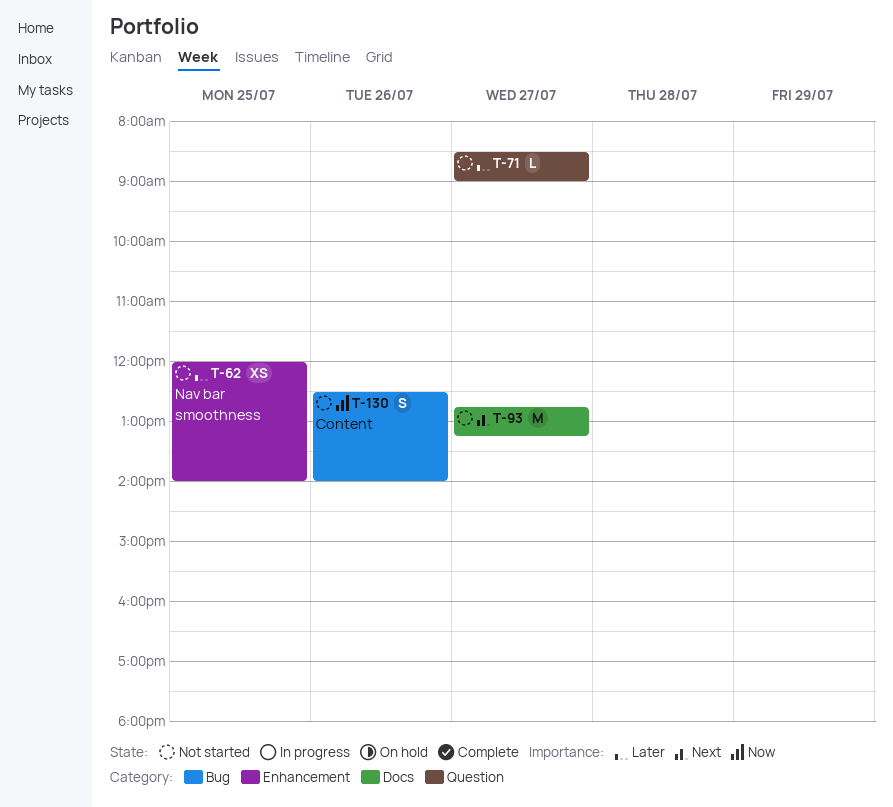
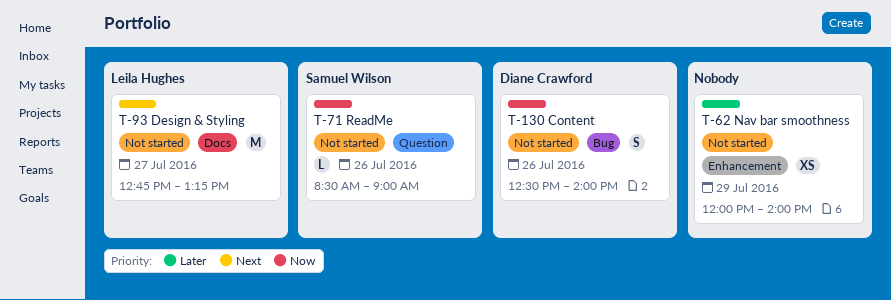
T-62, day: Jul 25 -> Jul 29
T-71, priority: Later -> Now
T-71, day: Jul 27 -> Jul 26

